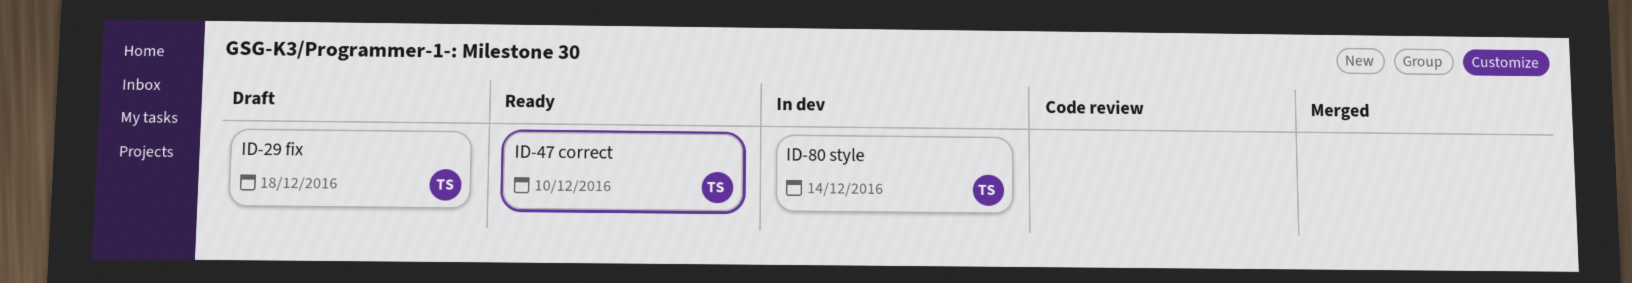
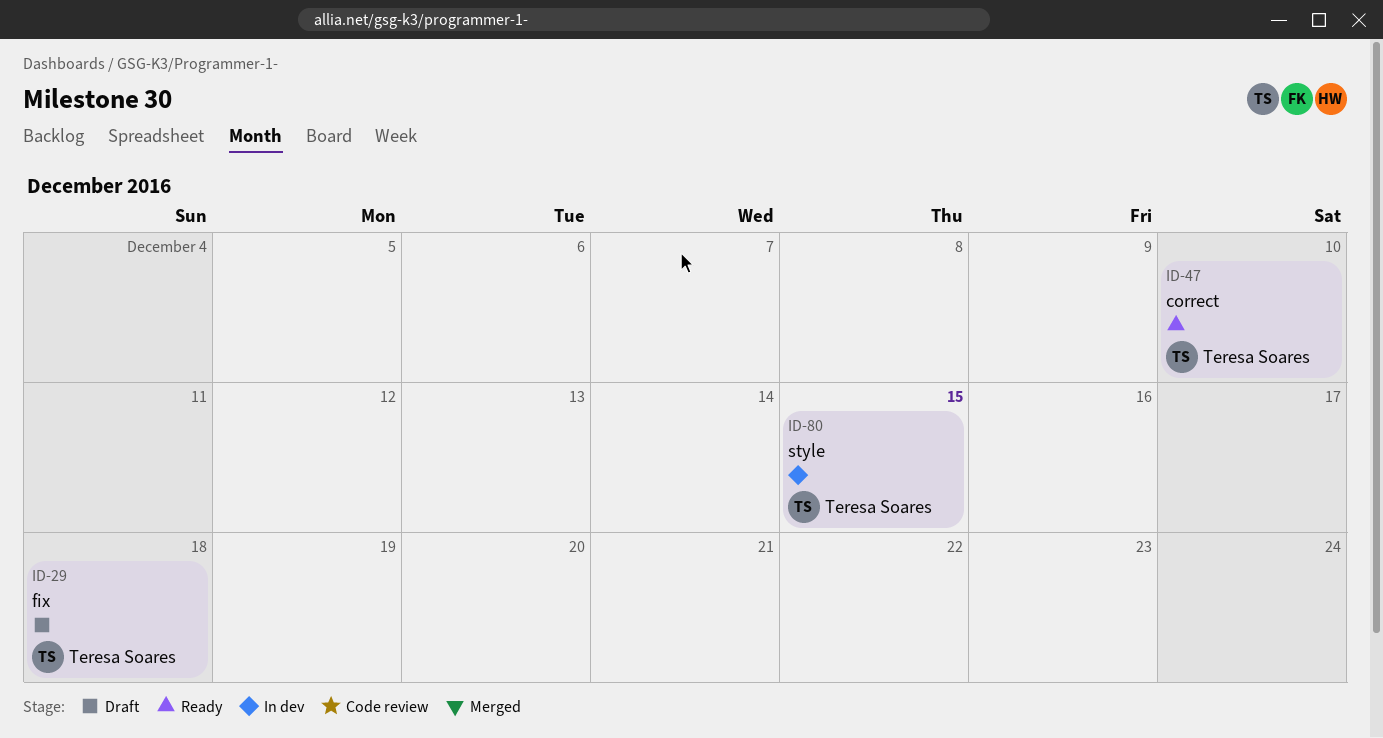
ID-80, due: Dec 14 -> Dec 15

